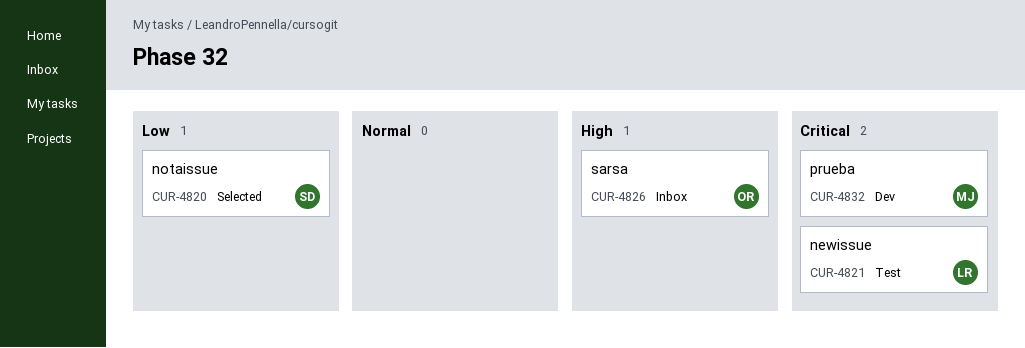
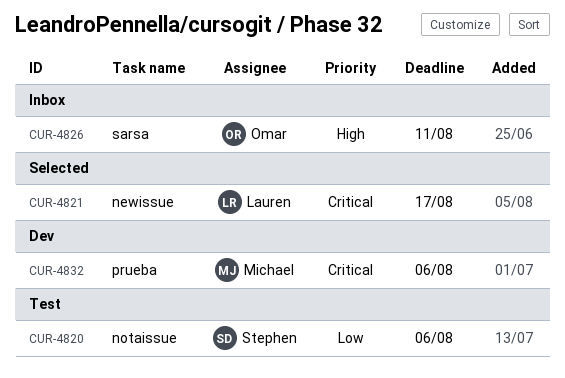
CUR-4820, status: Selected -> Test
CUR-4821, status: Test -> Selected

